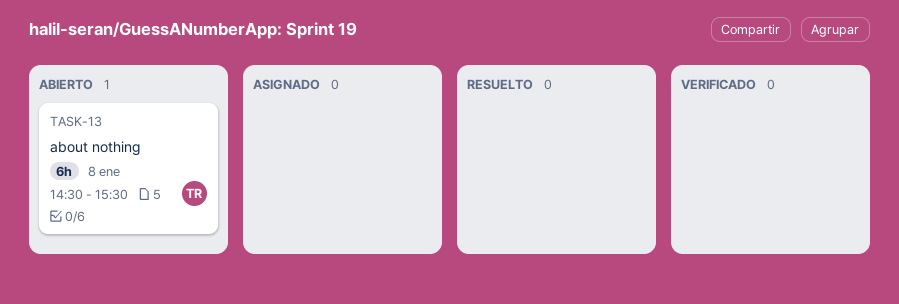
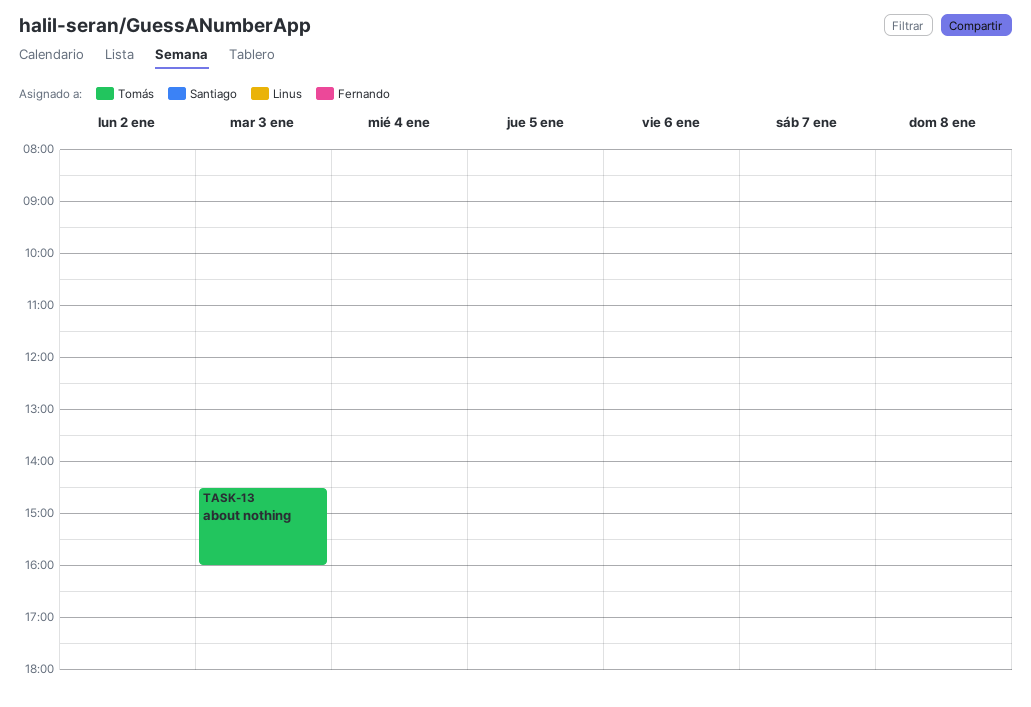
TASK-13, day: Jan 8 -> Jan 3
TASK-13, ends: 15:30 -> 16:00

